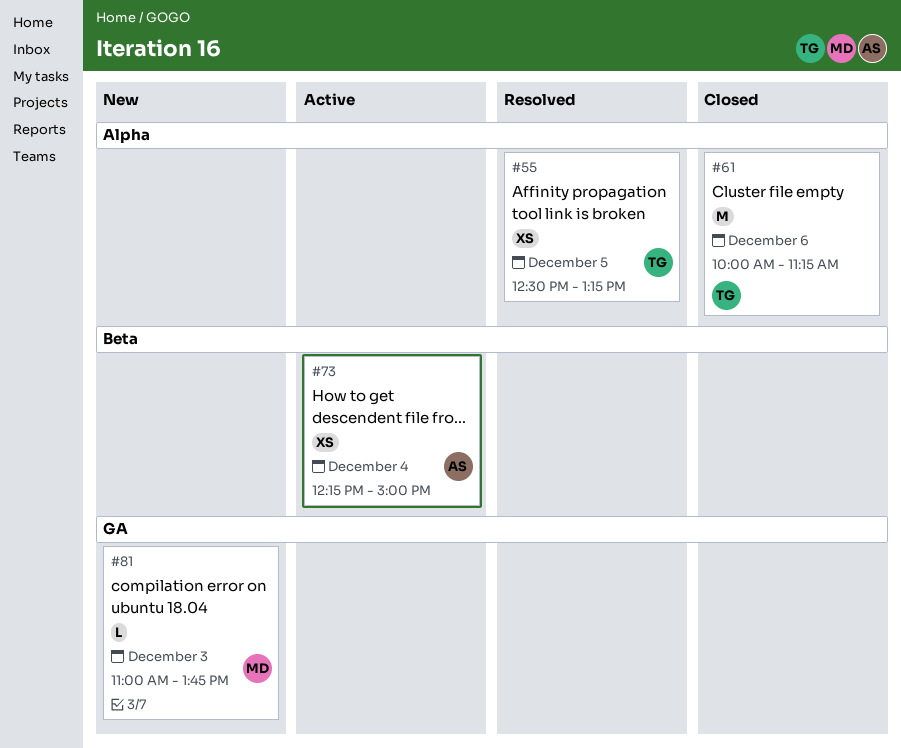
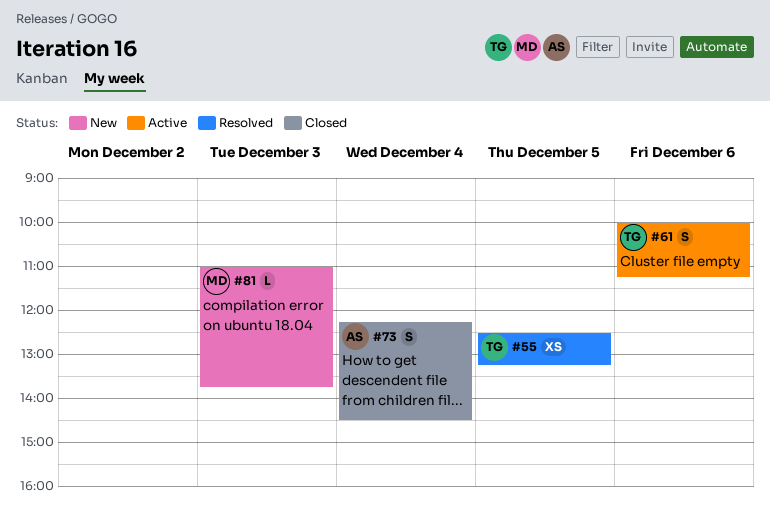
#61, status: Closed -> Active
#61, estimate: M -> S
#73, status: Active -> Closed
#73, estimate: XS -> S
#73, ends: 15:00 -> 14:30

